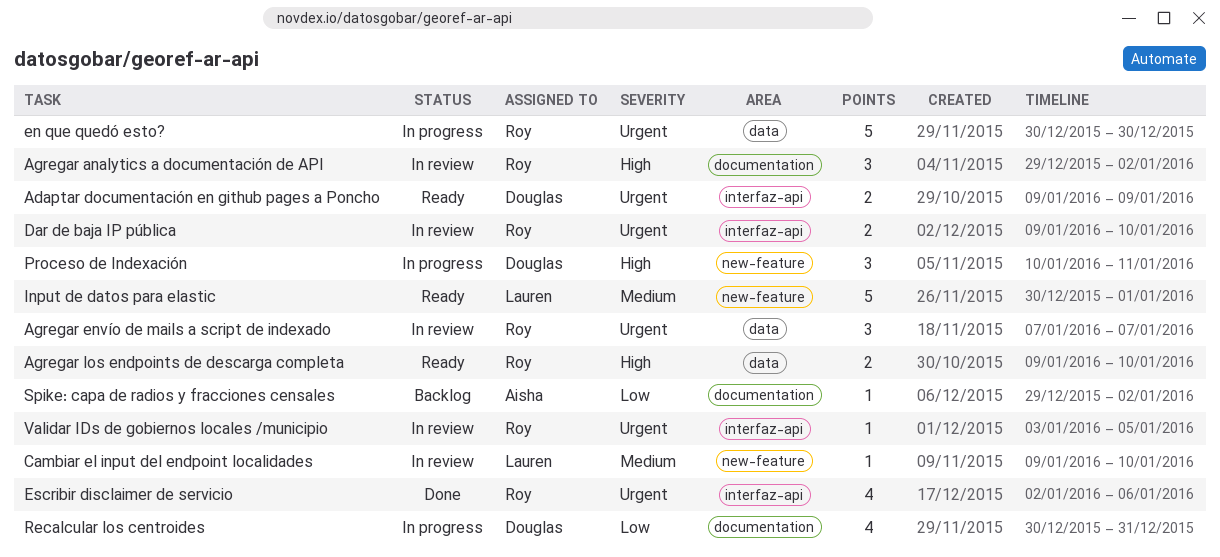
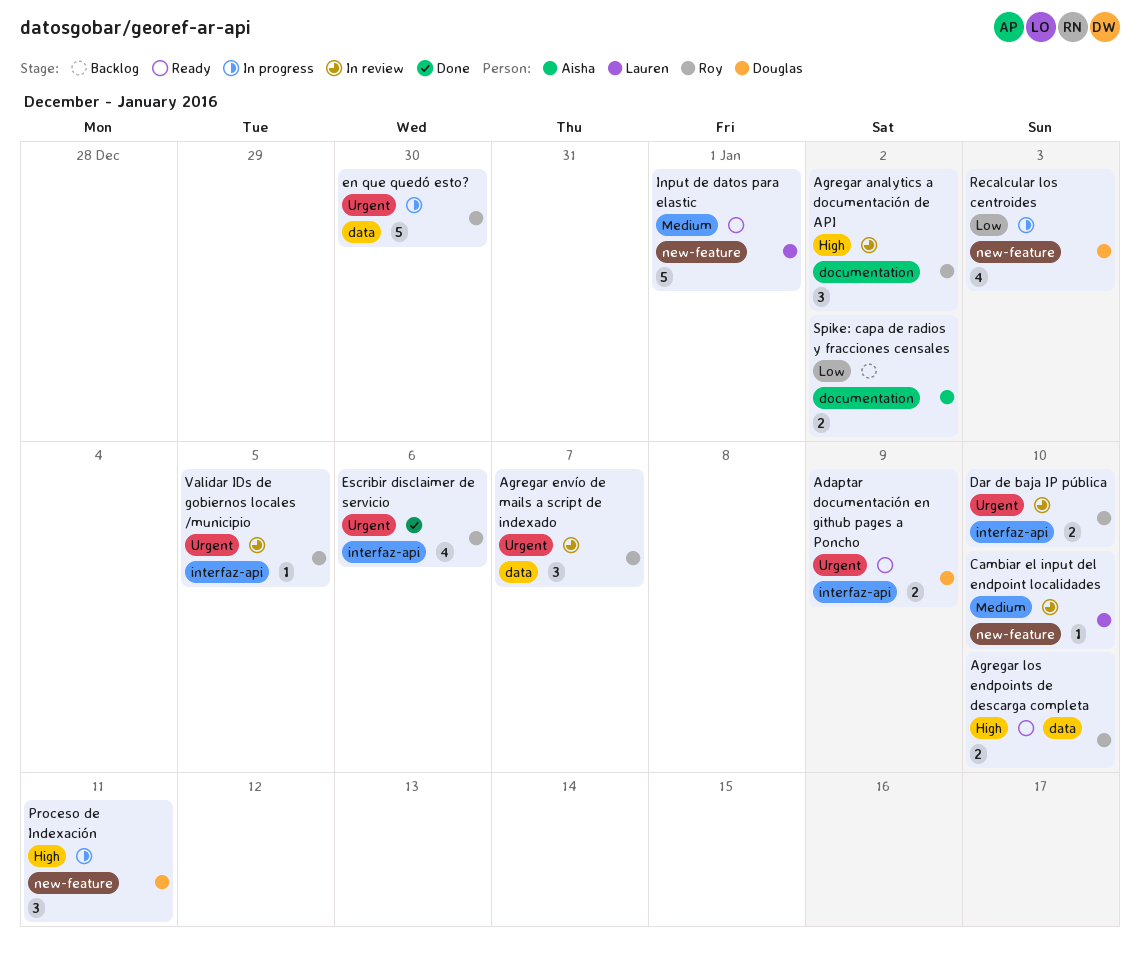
Recalcular los centroides, label: documentation -> new-feature
Recalcular los centroides, due: Dec 31 -> Jan 3
Spike: capa de radios y fracciones censales, estimate: 1 -> 2

